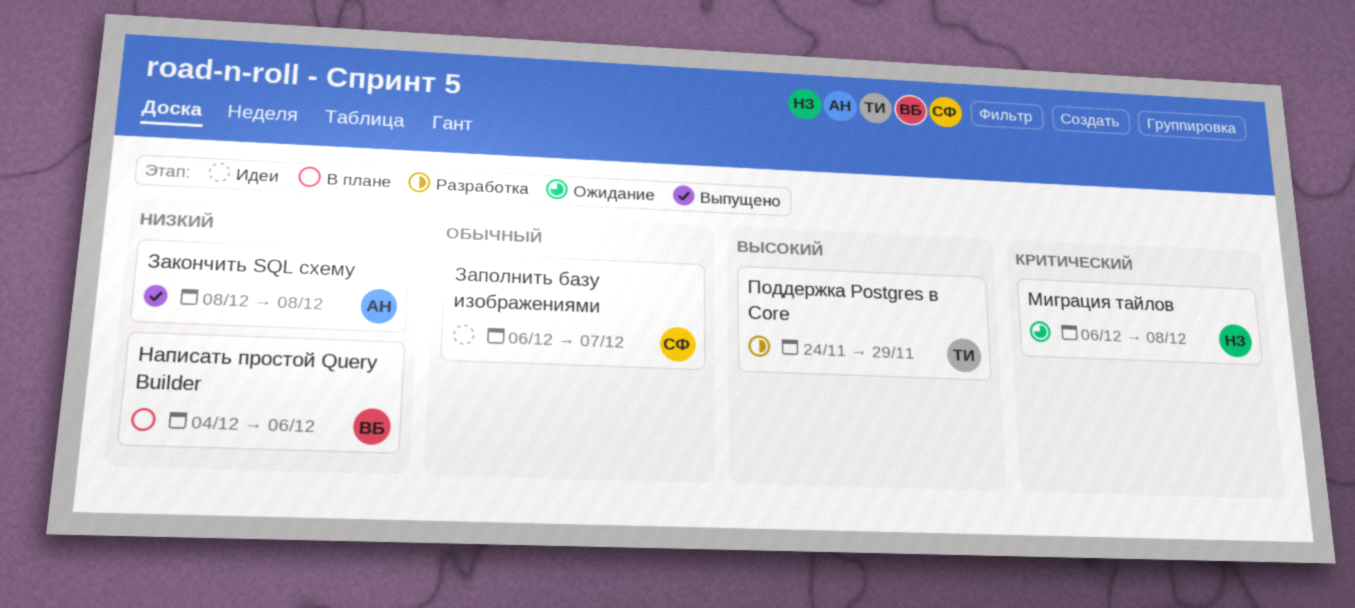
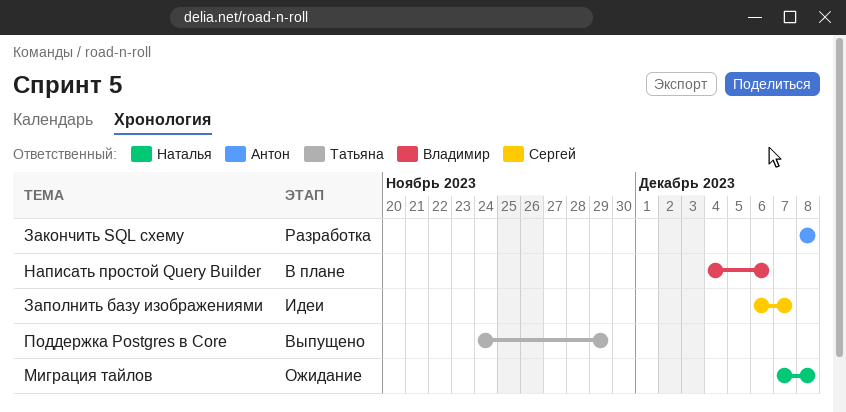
Закончить SQL схему, status: Выпущено -> Разработка
Миграция тайлов, start: Dec 6 -> Dec 7
Поддержка Postgres в Core, status: Разработка -> Выпущено

